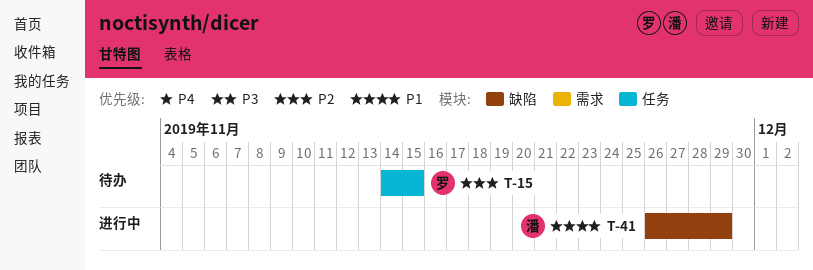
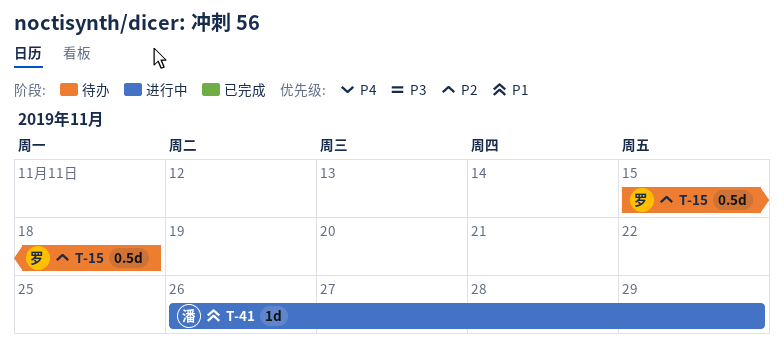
T-15, start: Nov 14 -> Nov 15
T-15, due: Nov 15 -> Nov 18

